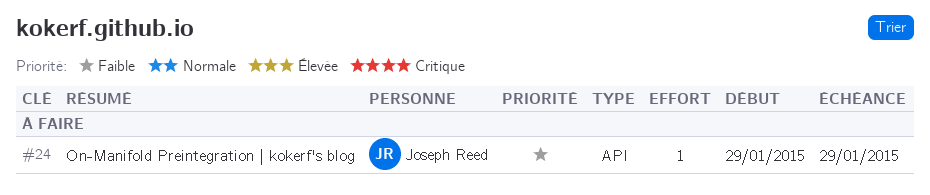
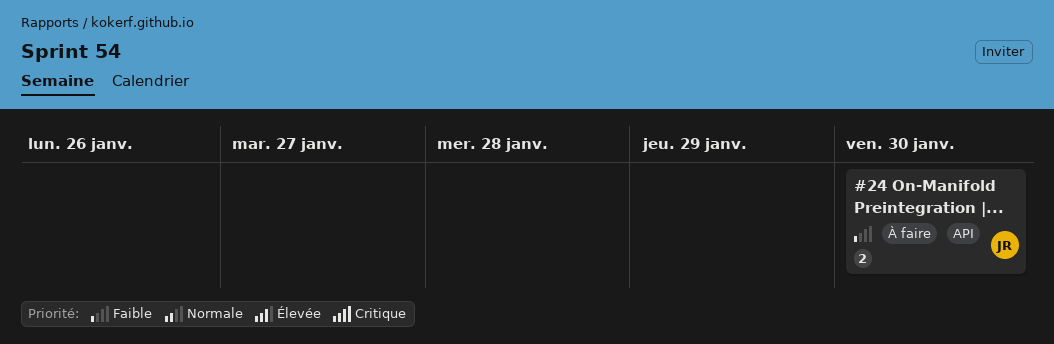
#24, estimate: 1 -> 2
#24, due: Jan 29 -> Jan 30

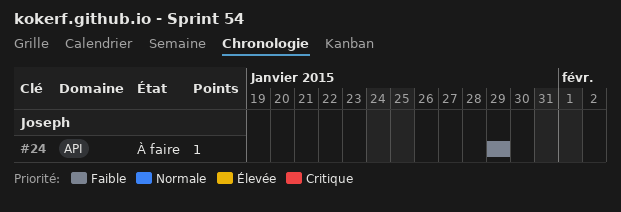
#24, estimate: 2 -> 1
#24, due: Jan 30 -> Jan 29

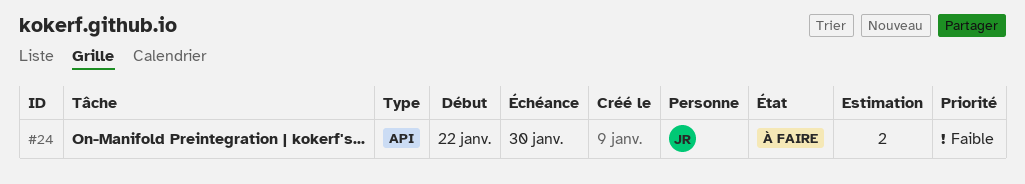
#24, estimate: 1 -> 2
#24, start: Jan 29 -> Jan 22
#24, due: Jan 29 -> Jan 30

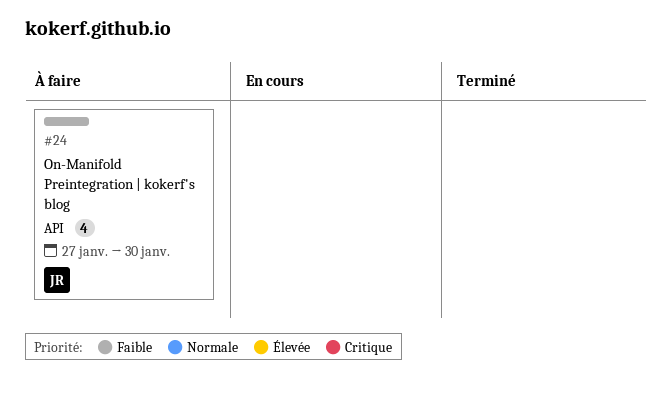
#24, estimate: 2 -> 4
#24, start: Jan 22 -> Jan 27

